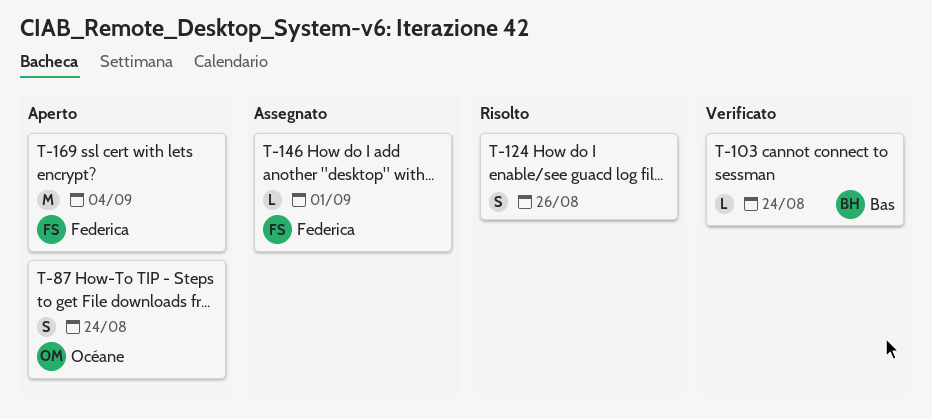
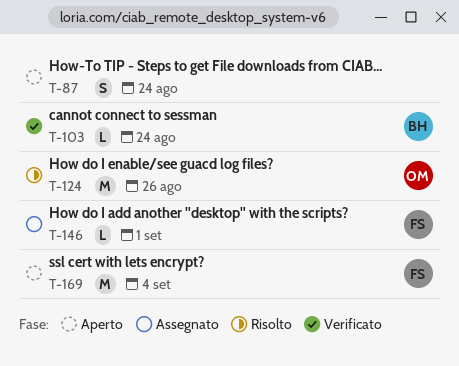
T-87, owner: Océane -> none
T-124, owner: none -> Océane
T-124, estimate: S -> M

